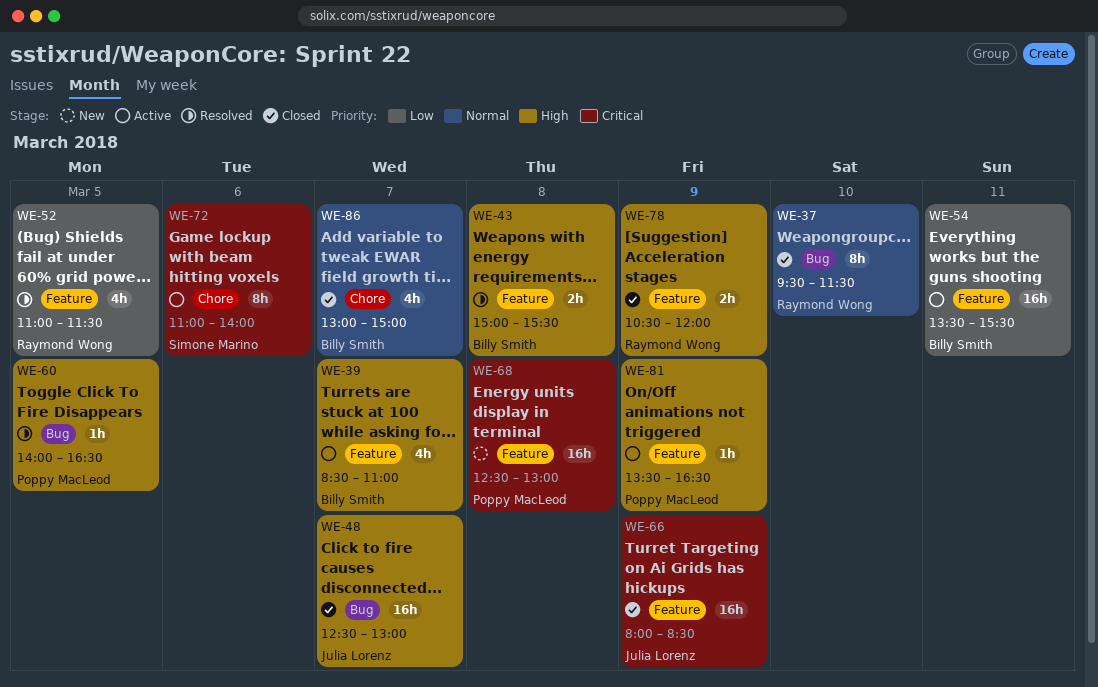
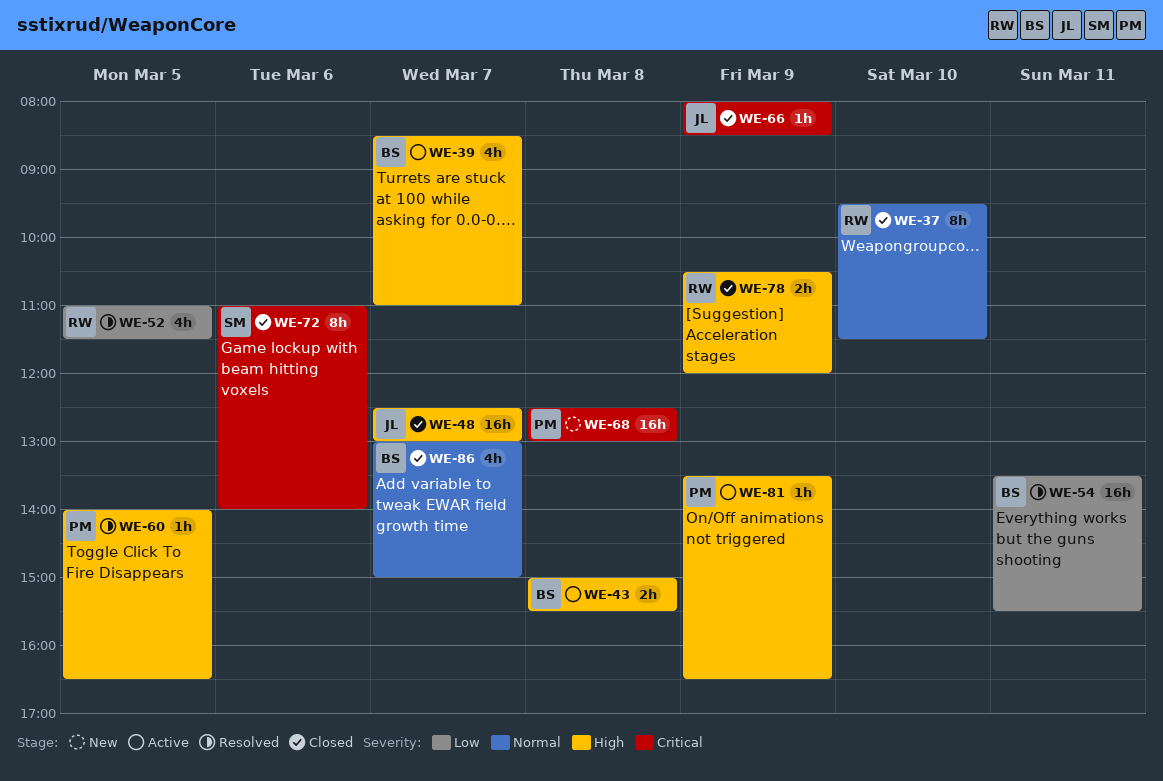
WE-43, status: Resolved -> Active
WE-54, status: Active -> Resolved
WE-66, estimate: 16h -> 1h
WE-72, status: Active -> Closed

